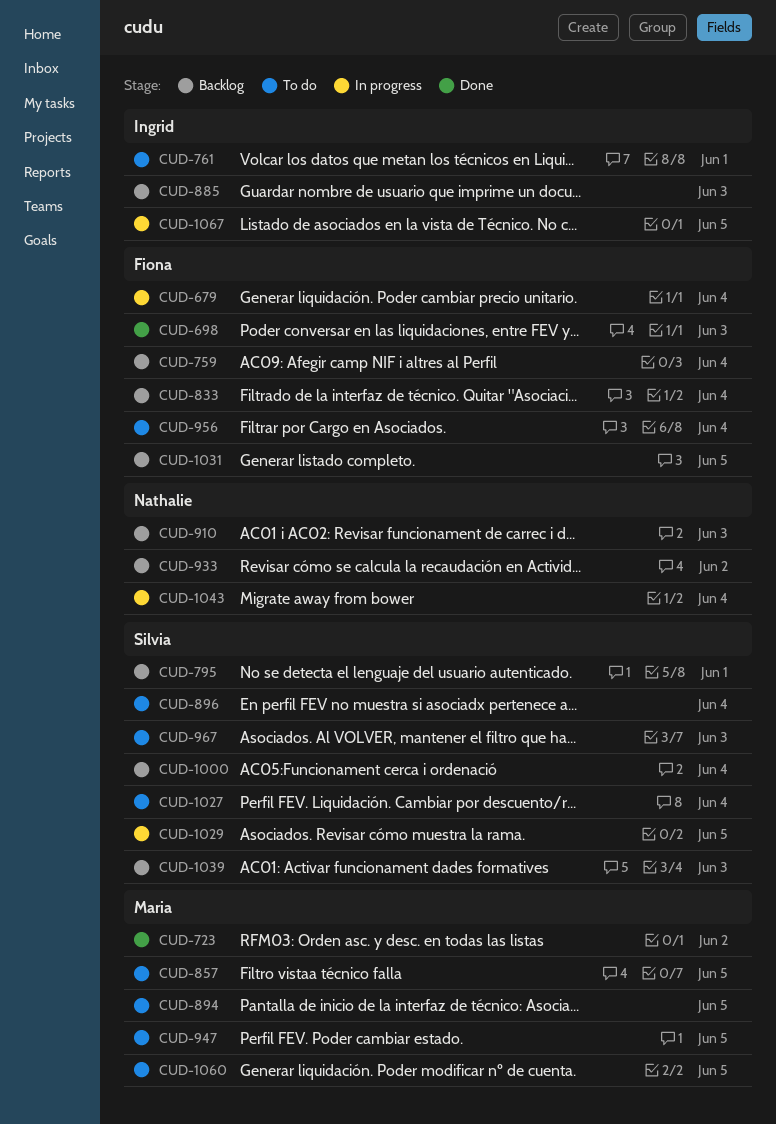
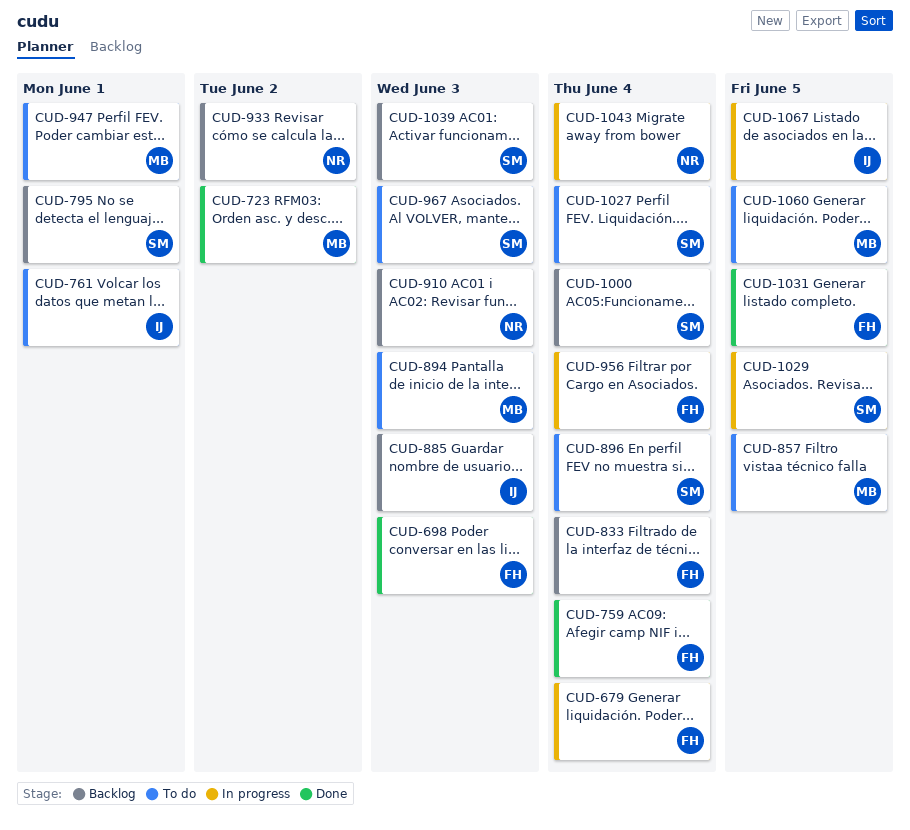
CUD-759, status: Backlog -> Done
CUD-894, due: Jun 5 -> Jun 3
CUD-947, due: Jun 5 -> Jun 1
CUD-956, status: To do -> In progress
CUD-1031, status: Backlog -> Done

